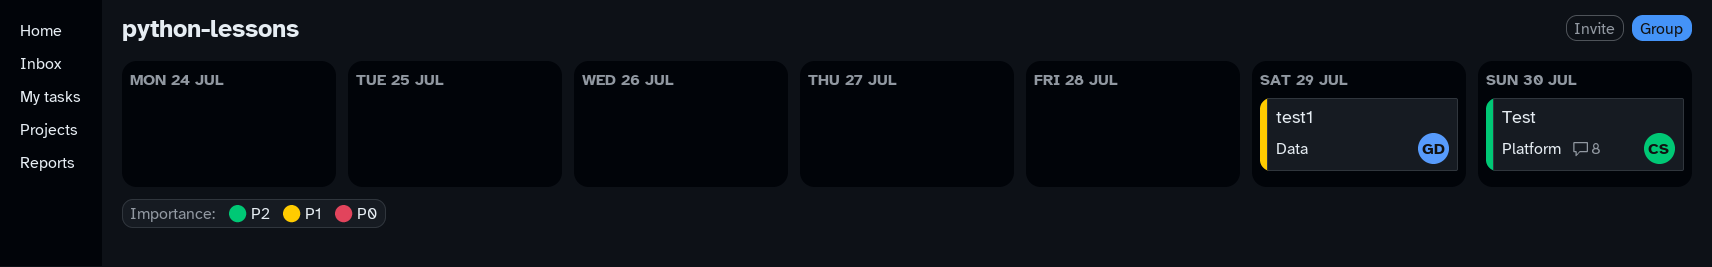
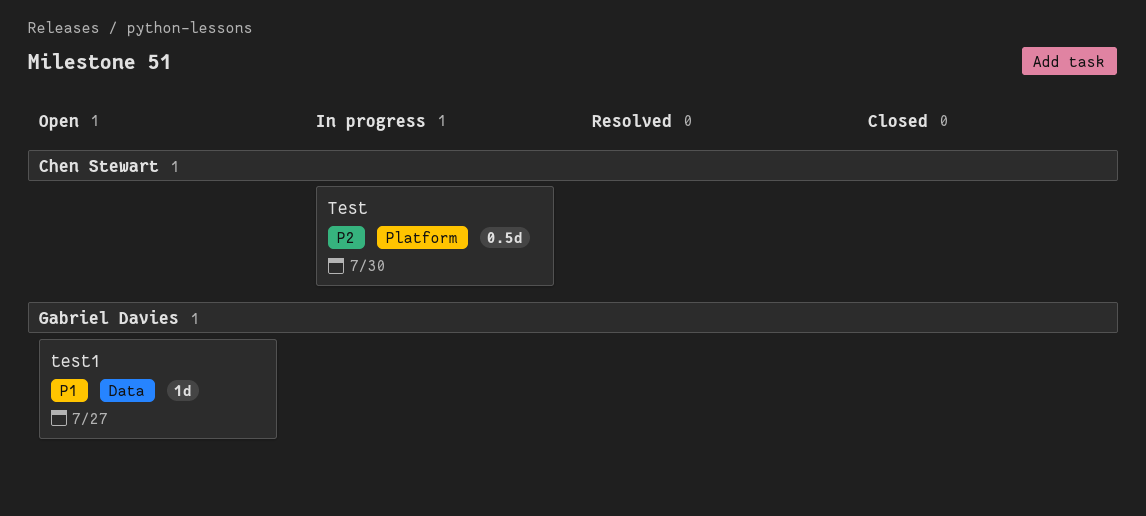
test1, due: Jul 29 -> Jul 27

